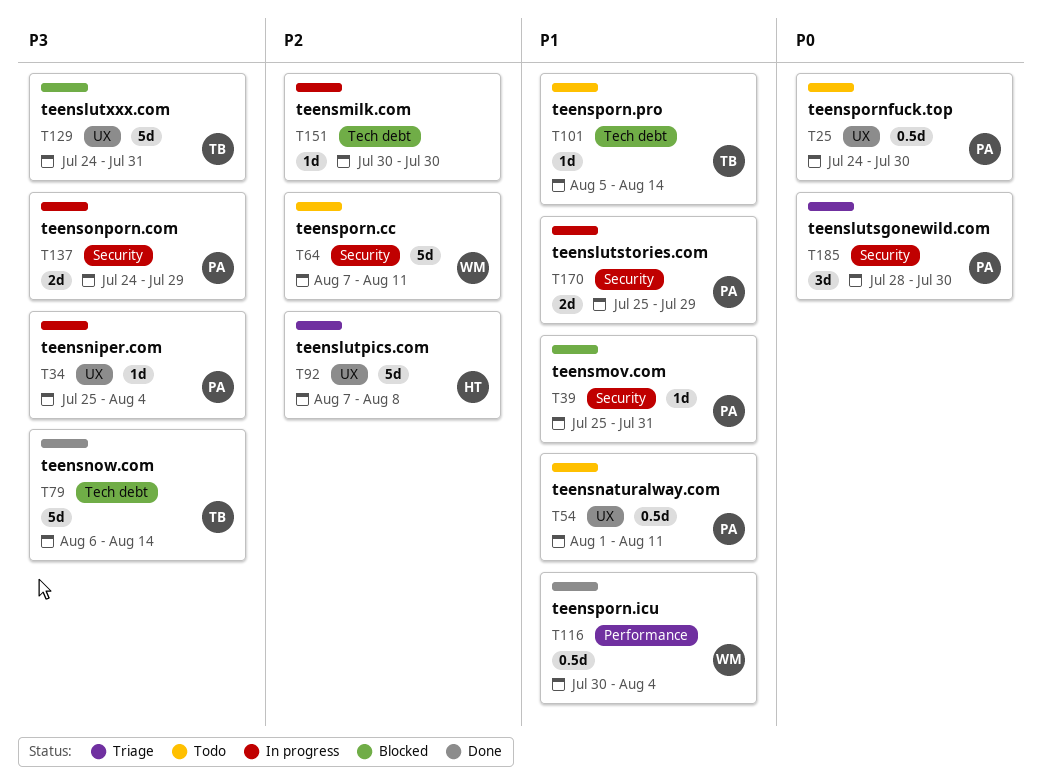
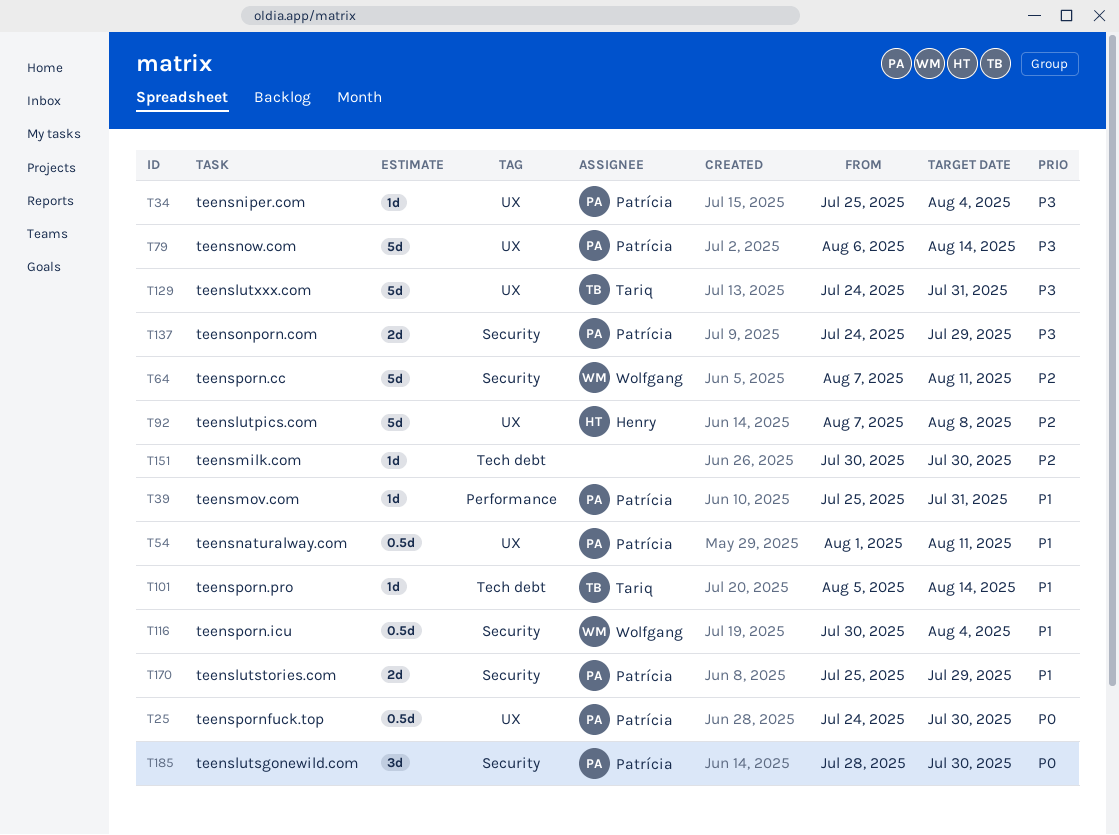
T39, label: Security -> Performance
T79, owner: Tariq -> Patrícia
T79, label: Tech debt -> UX
T116, label: Performance -> Security

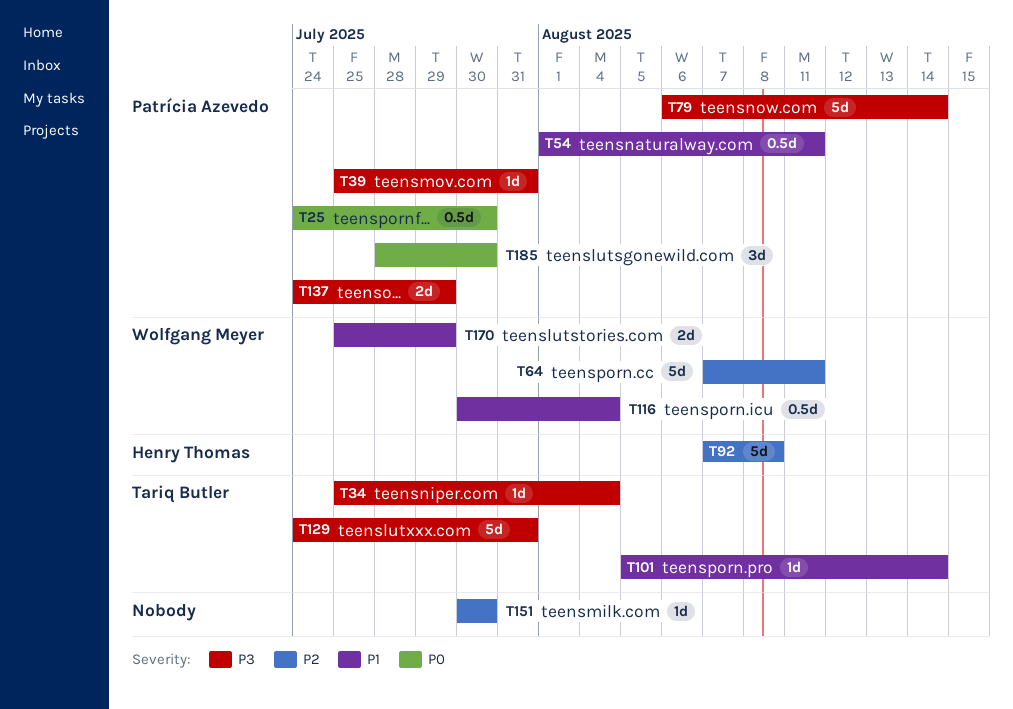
T34, owner: Patrícia Azevedo -> Tariq Butler
T39, priority: P1 -> P3
T170, owner: Patrícia Azevedo -> Wolfgang Meyer

